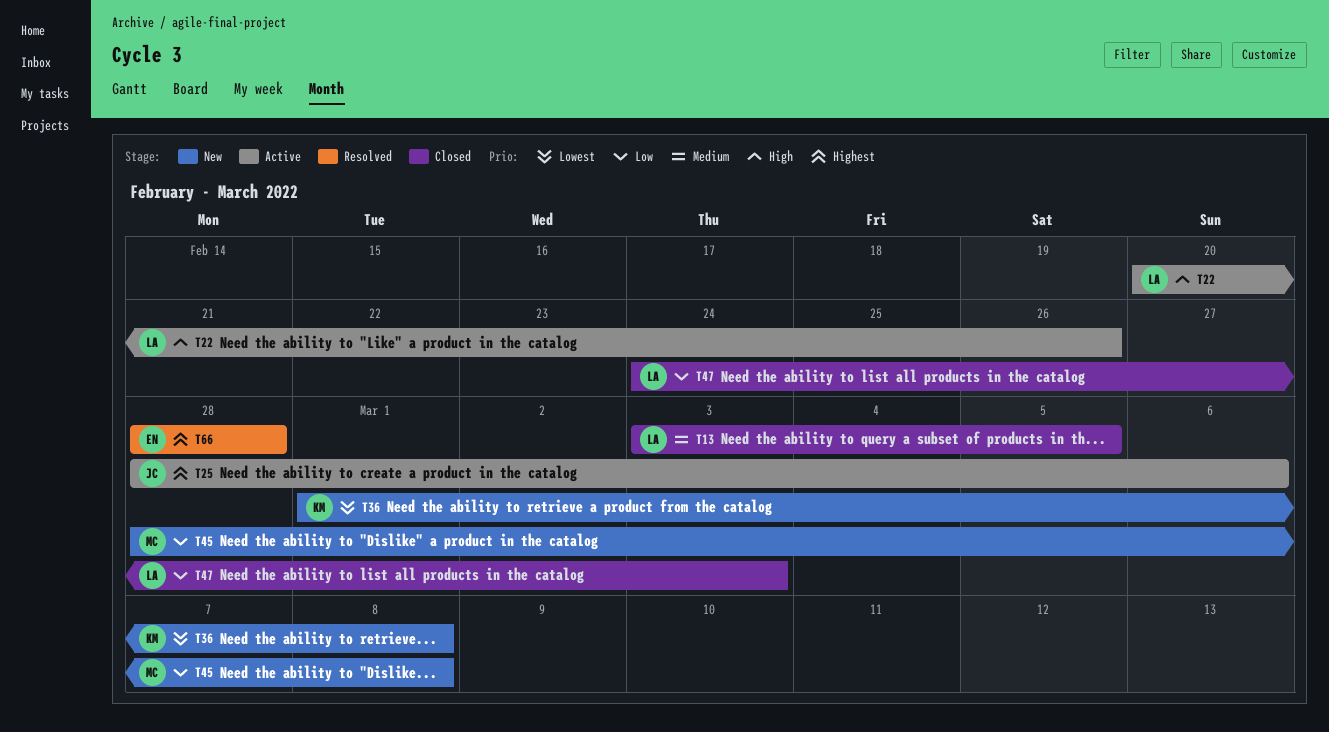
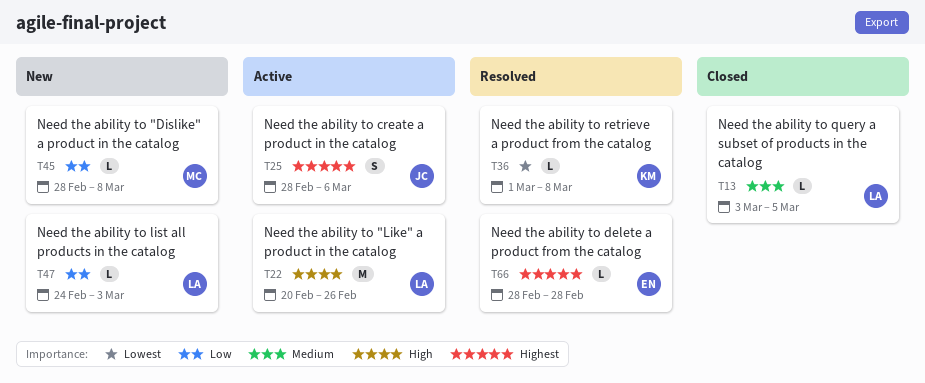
T36, status: New -> Resolved
T47, status: Closed -> New

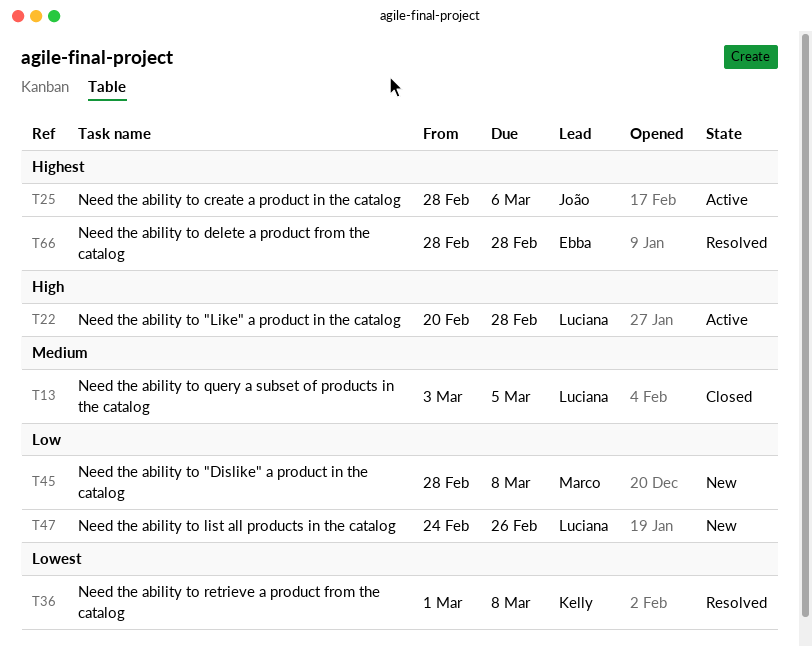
T22, due: Feb 26 -> Feb 28
T47, due: Mar 3 -> Feb 26

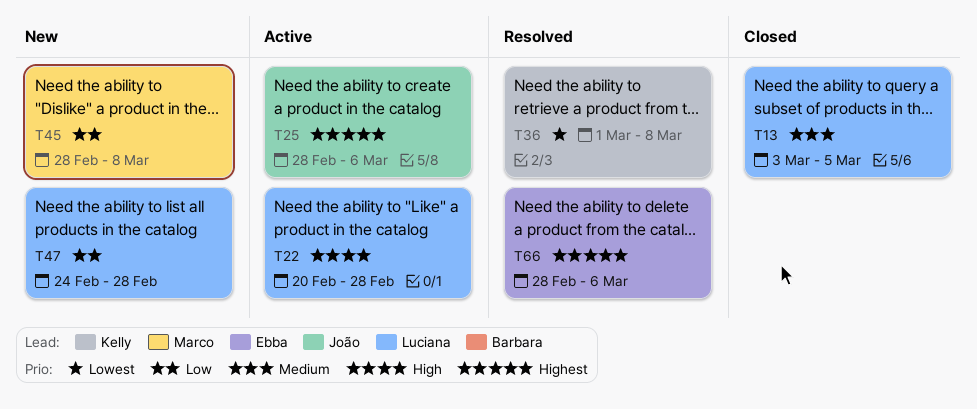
T47, due: Feb 26 -> Feb 28
T66, due: Feb 28 -> Mar 6

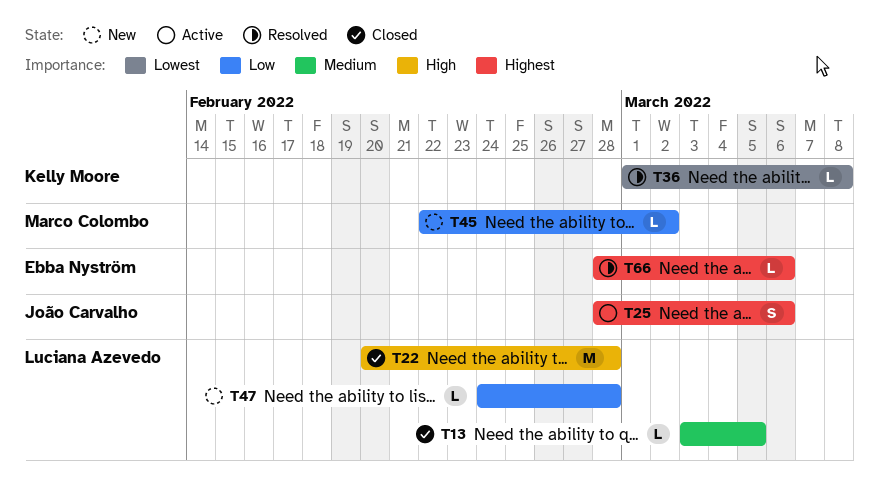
T22, status: Active -> Closed
T45, start: Feb 28 -> Feb 22
T45, due: Mar 8 -> Mar 2

